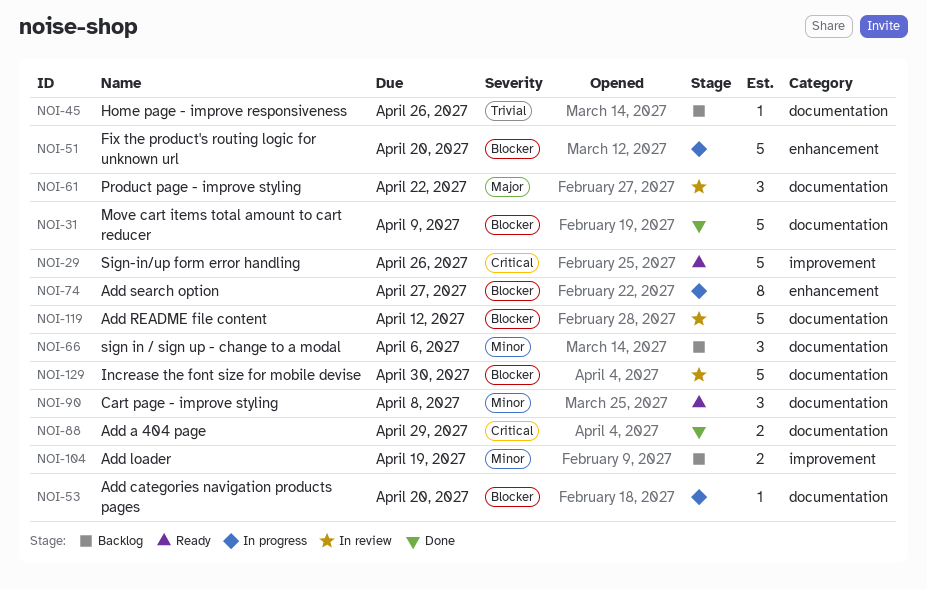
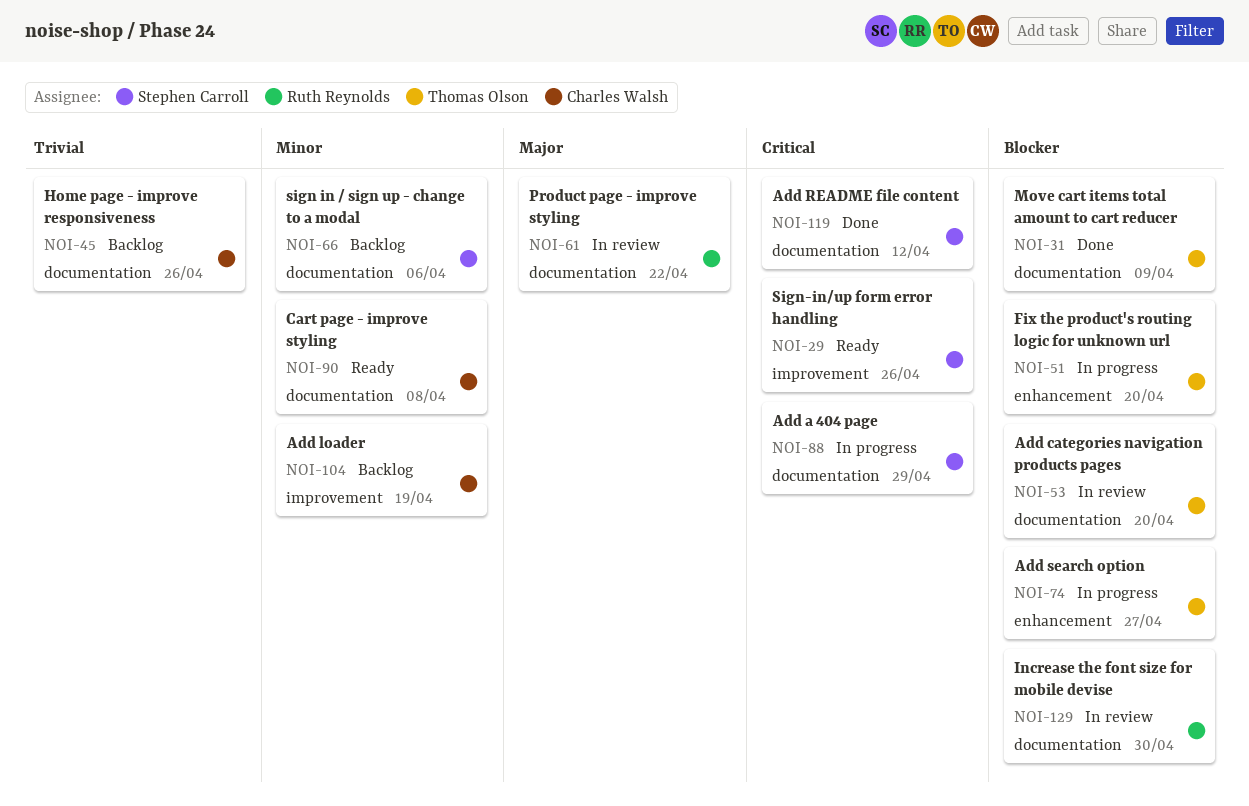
NOI-53, status: In progress -> In review
NOI-88, status: Done -> In progress
NOI-119, status: In review -> Done
NOI-119, priority: Blocker -> Critical

